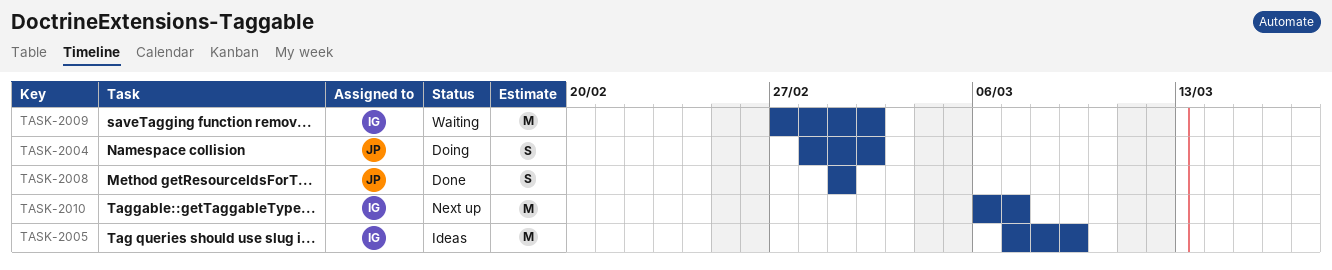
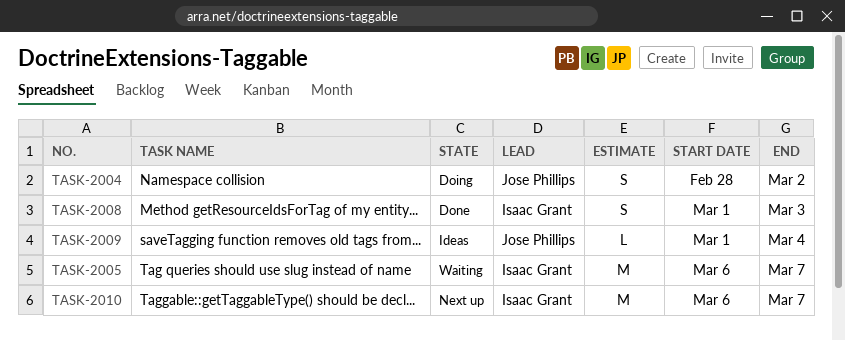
TASK-2005, status: Ideas -> Waiting
TASK-2005, start: Mar 7 -> Mar 6
TASK-2005, due: Mar 9 -> Mar 7
TASK-2008, owner: Jose Phillips -> Isaac Grant
TASK-2008, due: Mar 1 -> Mar 3
TASK-2009, status: Waiting -> Ideas
TASK-2009, owner: Isaac Grant -> Jose Phillips
TASK-2009, estimate: M -> L
TASK-2009, start: Feb 27 -> Mar 1
TASK-2009, due: Mar 2 -> Mar 4

